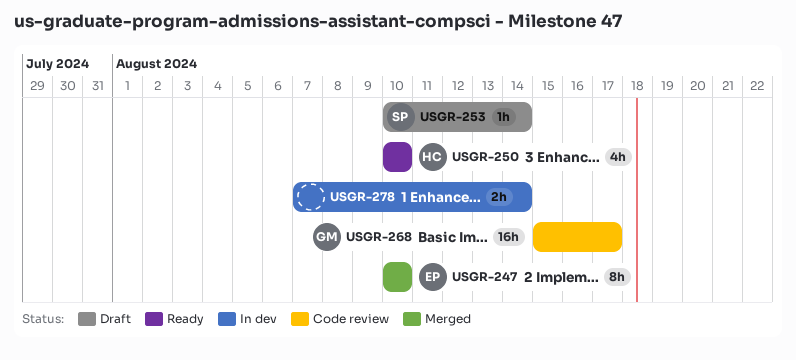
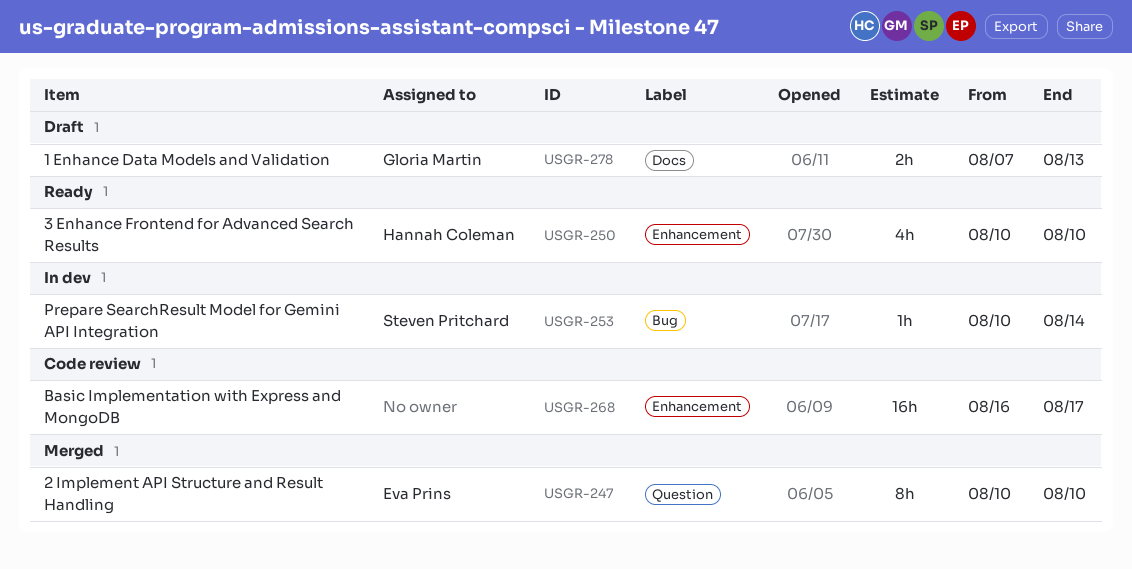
USGR-253, status: Draft -> In dev
USGR-268, owner: Gloria Martin -> none
USGR-268, start: Aug 15 -> Aug 16
USGR-278, status: In dev -> Draft
USGR-278, owner: none -> Gloria Martin
USGR-278, due: Aug 14 -> Aug 13

